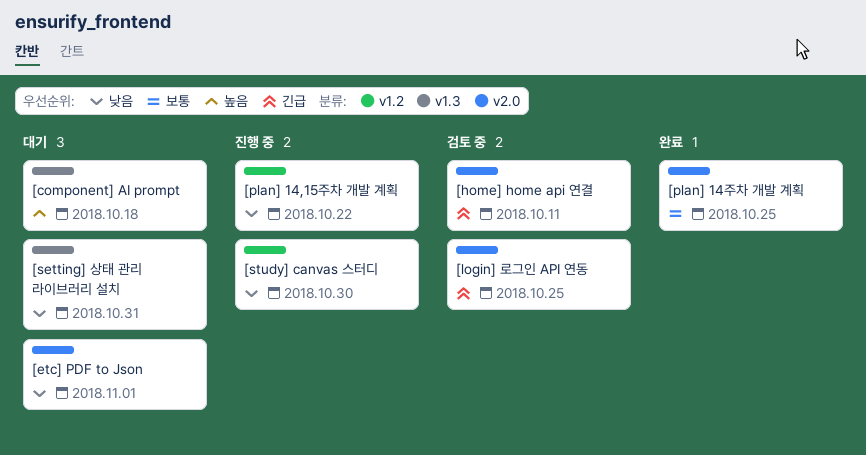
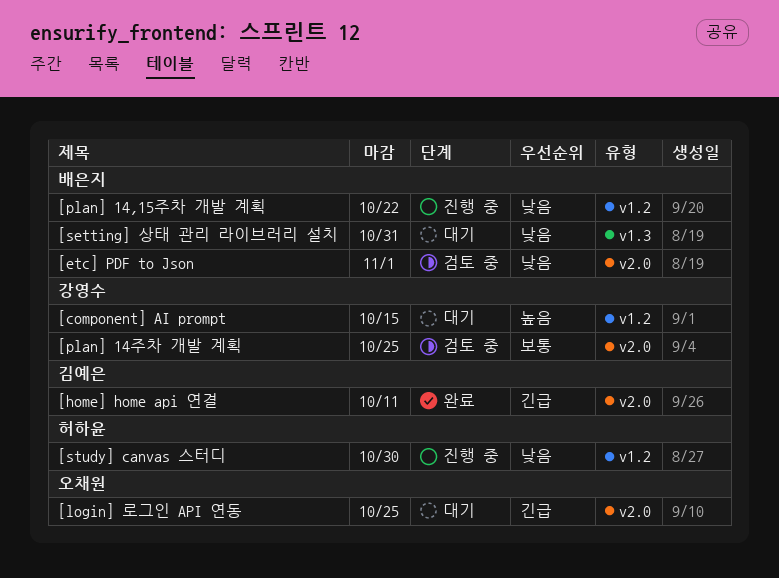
[component] AI prompt, label: v1.3 -> v1.2
[component] AI prompt, due: Oct 18 -> Oct 15
[etc] PDF to Json, status: 대기 -> 검토 중
[home] home api 연결, status: 검토 중 -> 완료
[login] 로그인 API 연동, status: 검토 중 -> 대기
[plan] 14주차 개발 계획, status: 완료 -> 검토 중

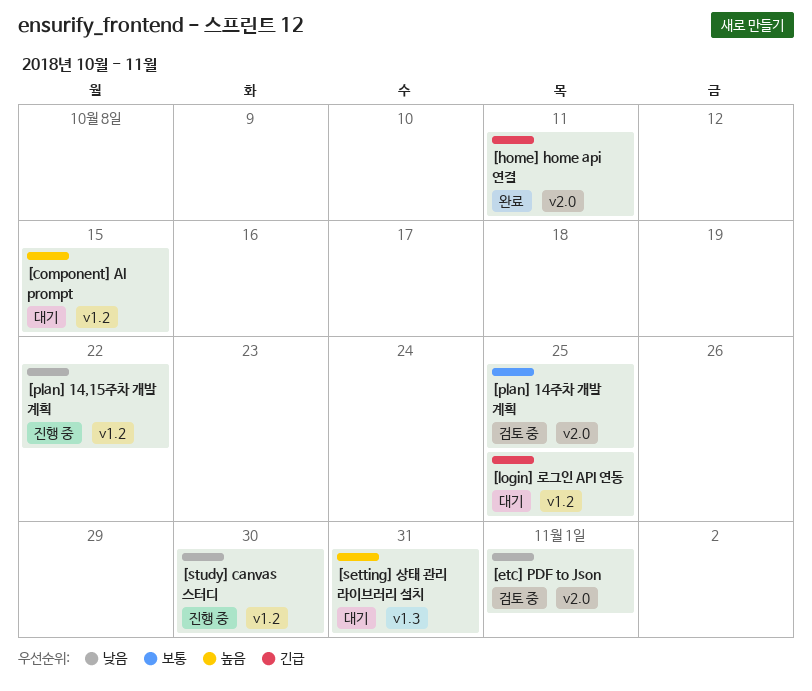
[login] 로그인 API 연동, label: v2.0 -> v1.2
[setting] 상태 관리 라이브러리 설치, priority: 낮음 -> 높음

